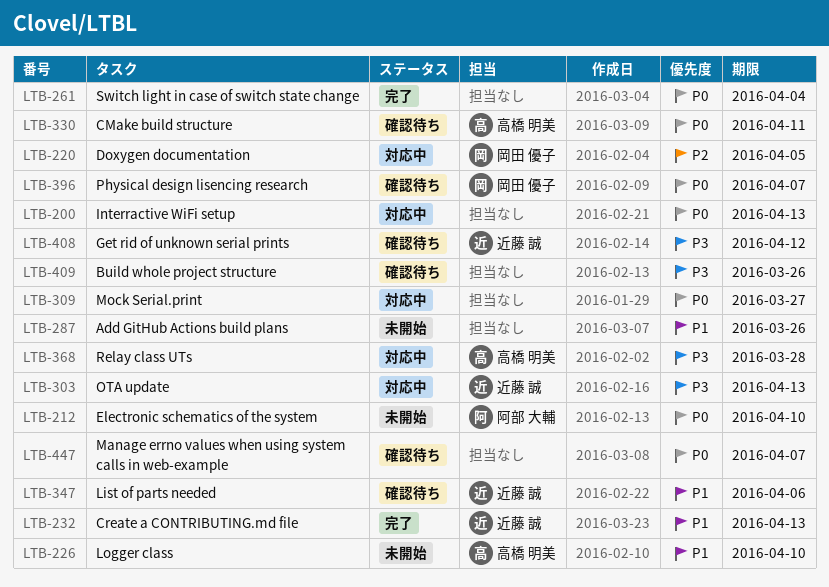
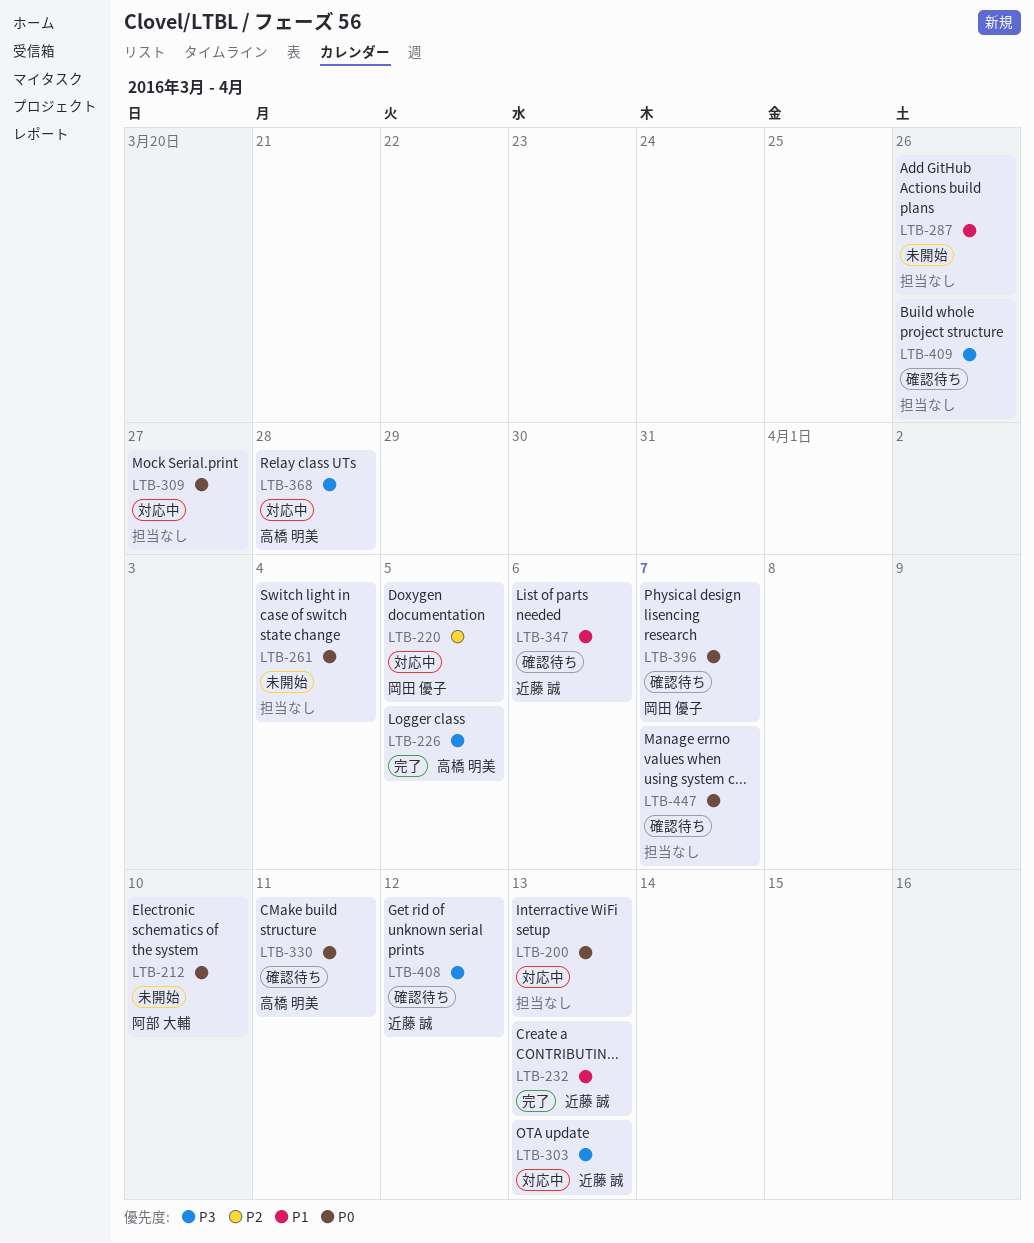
LTB-226, status: 未開始 -> 完了
LTB-226, priority: P1 -> P3
LTB-226, due: Apr 10 -> Apr 5
LTB-261, status: 完了 -> 未開始

